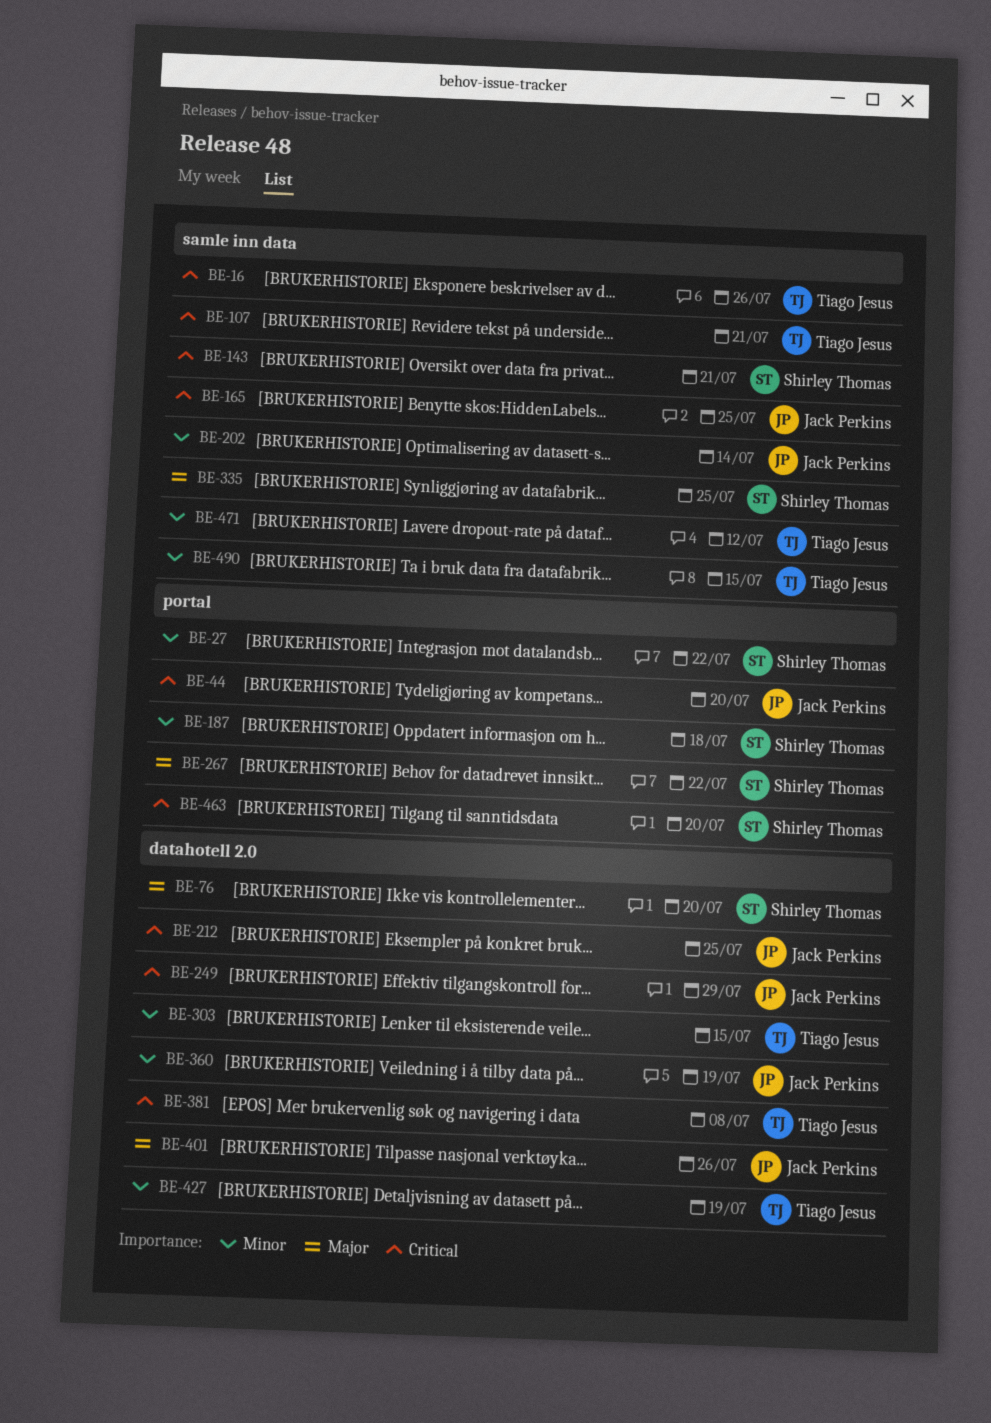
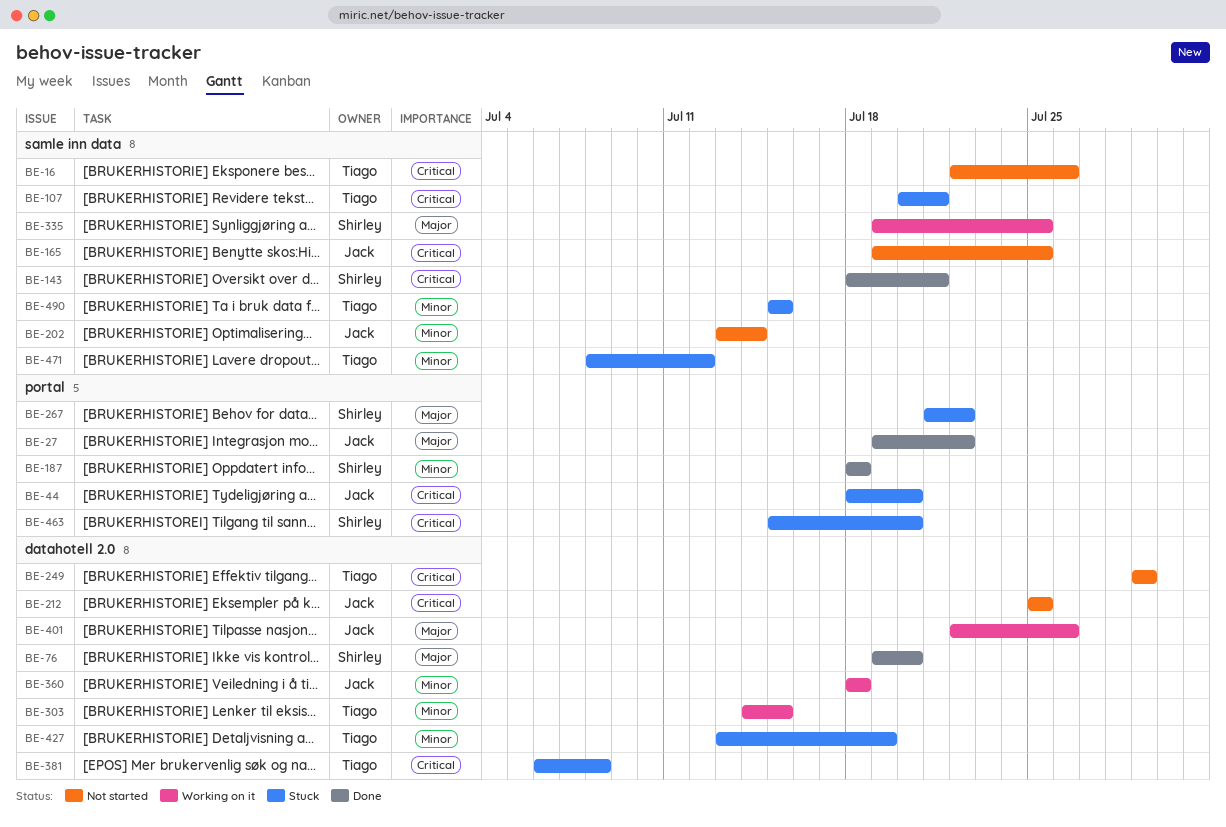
BE-27, owner: Shirley Thomas -> Jack Perkins
BE-27, priority: Minor -> Major
BE-249, owner: Jack Perkins -> Tiago Jesus
BE-360, due: Jul 19 -> Jul 18

